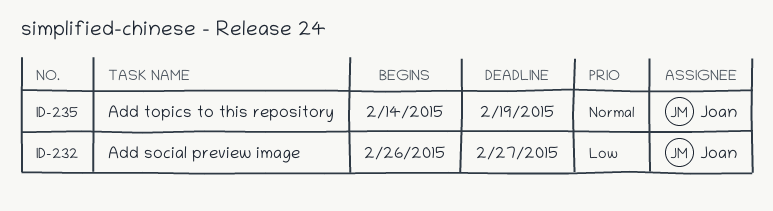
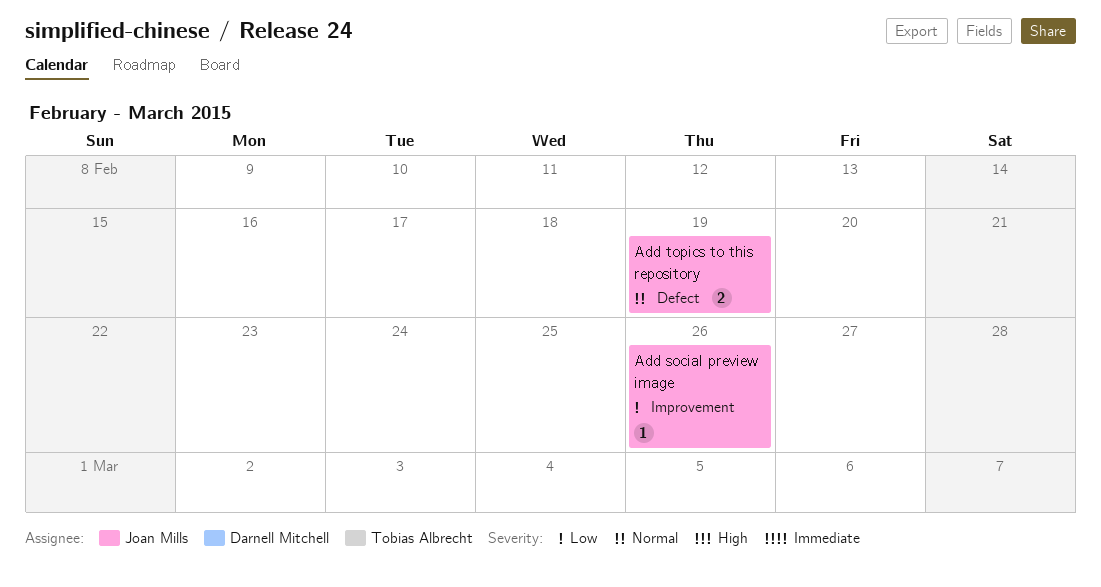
Add social preview image, due: Feb 27 -> Feb 26

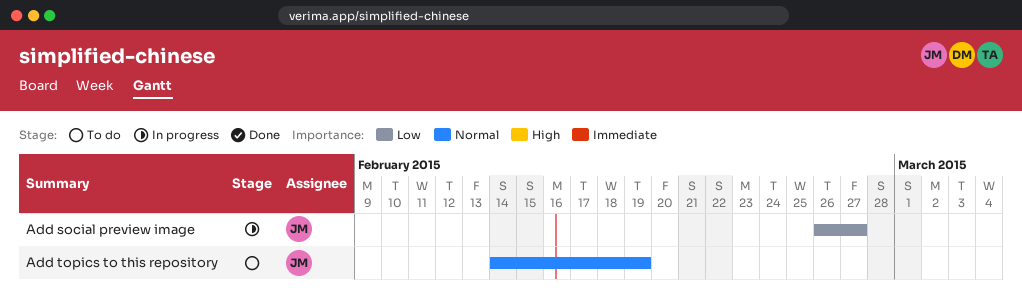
Add social preview image, due: Feb 26 -> Feb 27

